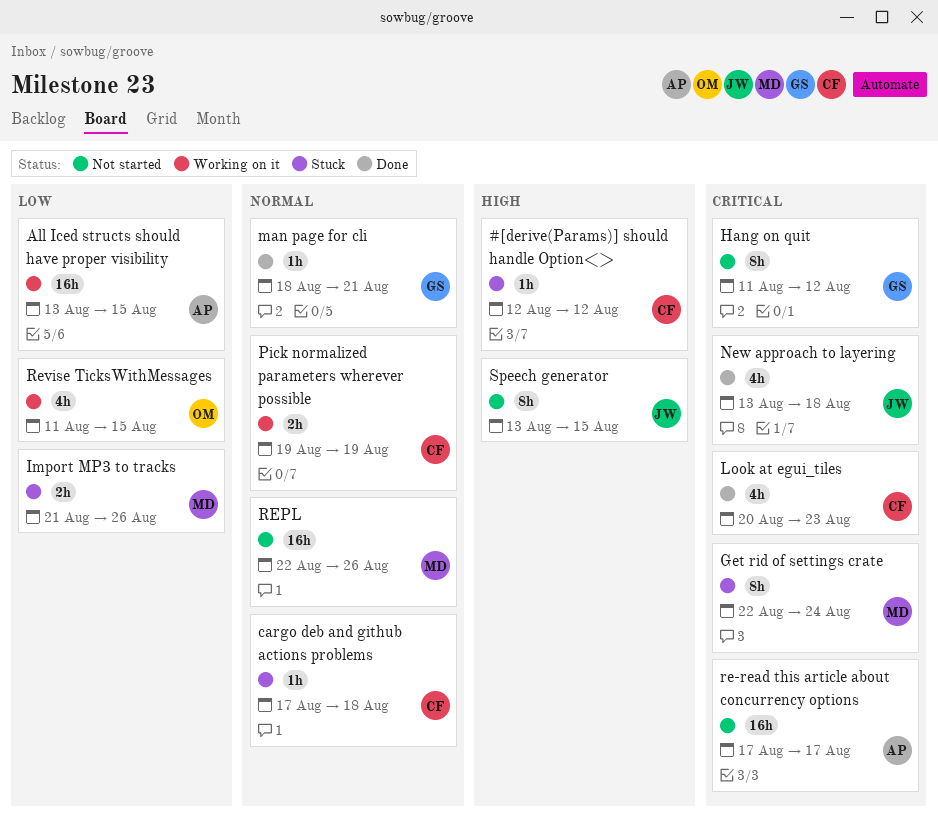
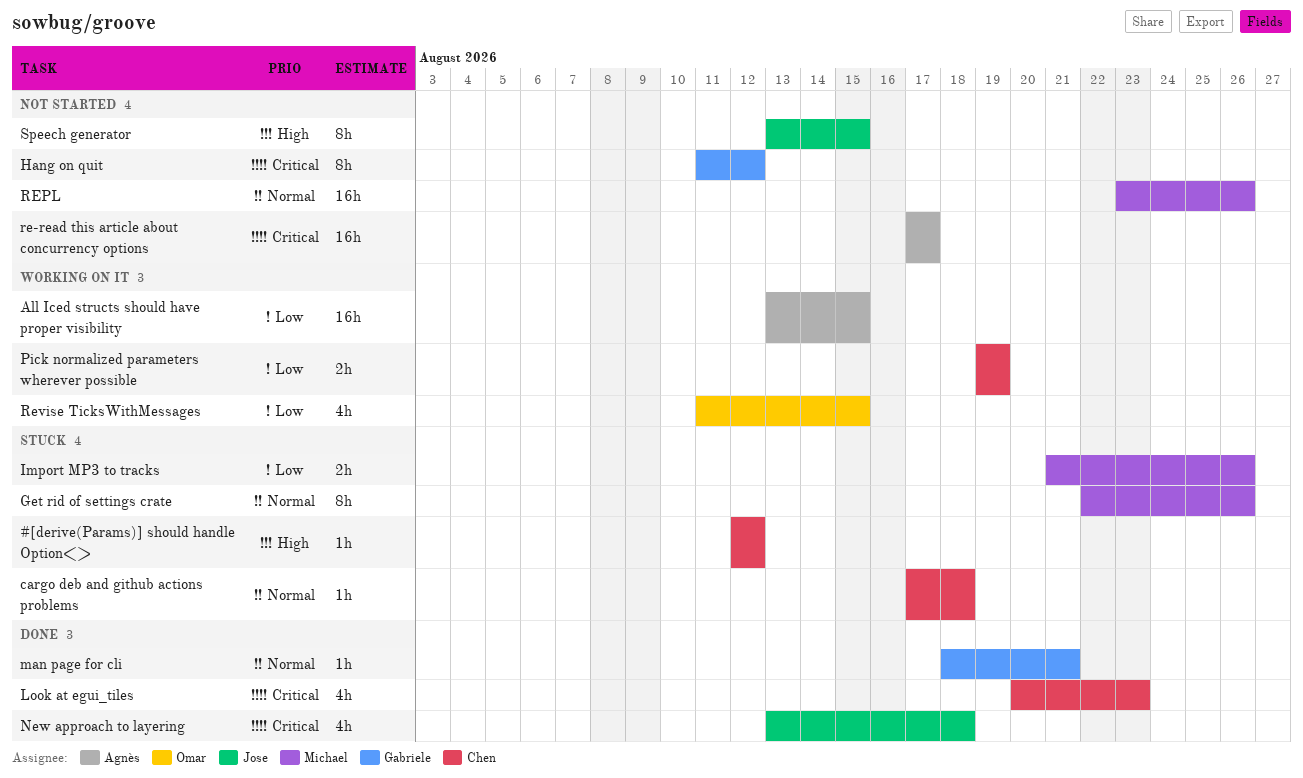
Get rid of settings crate, priority: Critical -> Normal
Get rid of settings crate, due: Aug 24 -> Aug 26
Pick normalized parameters wherever possible, priority: Normal -> Low
REPL, start: Aug 22 -> Aug 23

